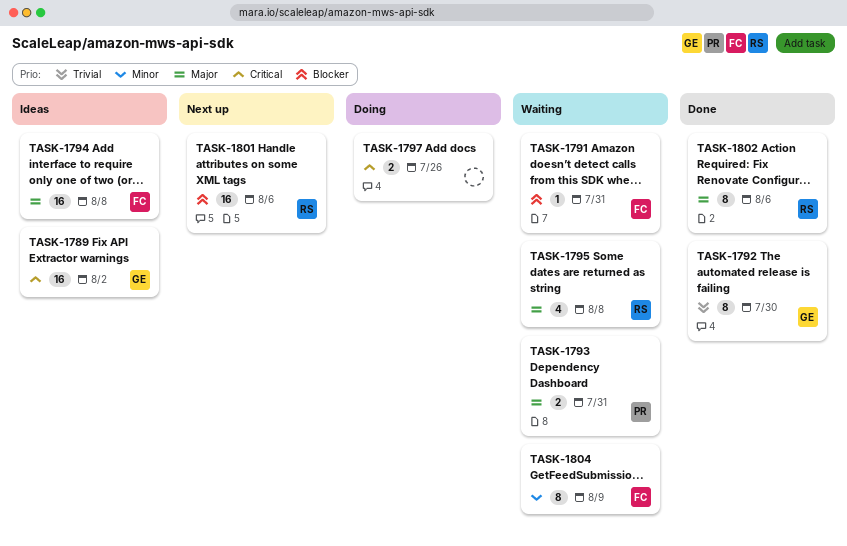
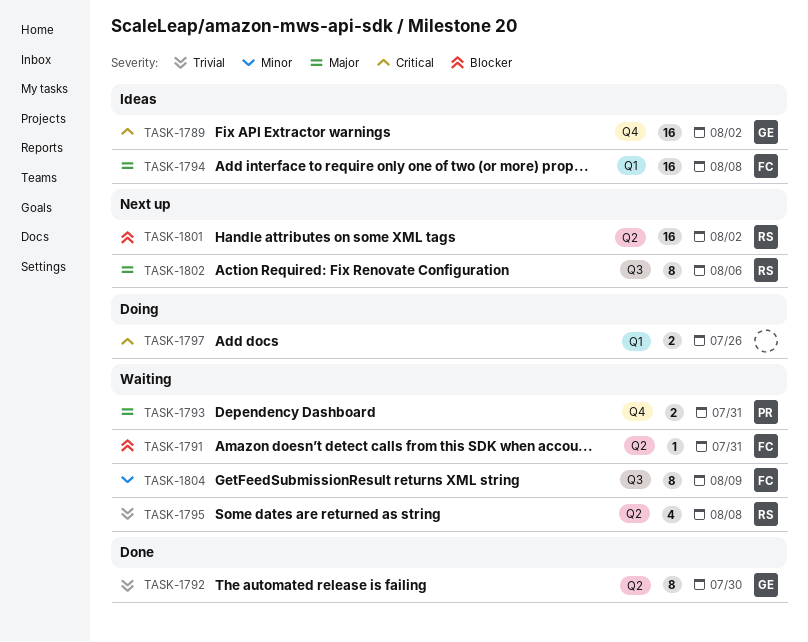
TASK-1795, priority: Major -> Trivial
TASK-1801, due: Aug 6 -> Aug 2
TASK-1802, status: Done -> Next up

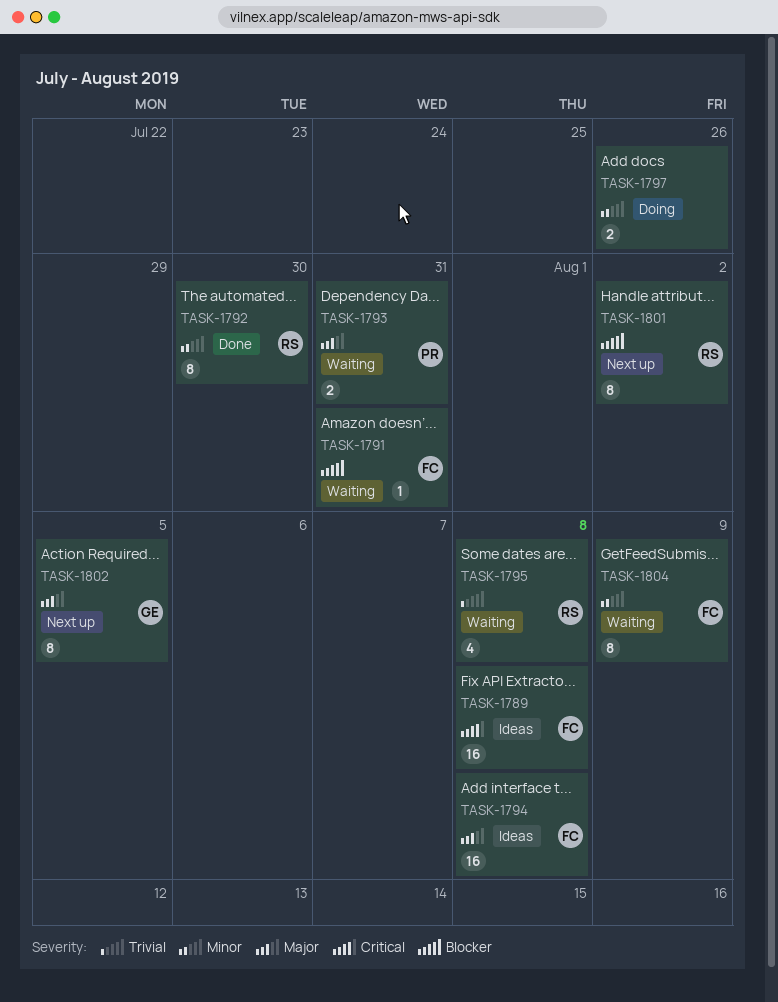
TASK-1789, owner: GE -> FC
TASK-1789, due: Aug 2 -> Aug 8
TASK-1792, owner: GE -> RS
TASK-1792, priority: Trivial -> Minor
TASK-1797, priority: Critical -> Minor
TASK-1801, estimate: 16 -> 8
TASK-1802, owner: RS -> GE
TASK-1802, due: Aug 6 -> Aug 5

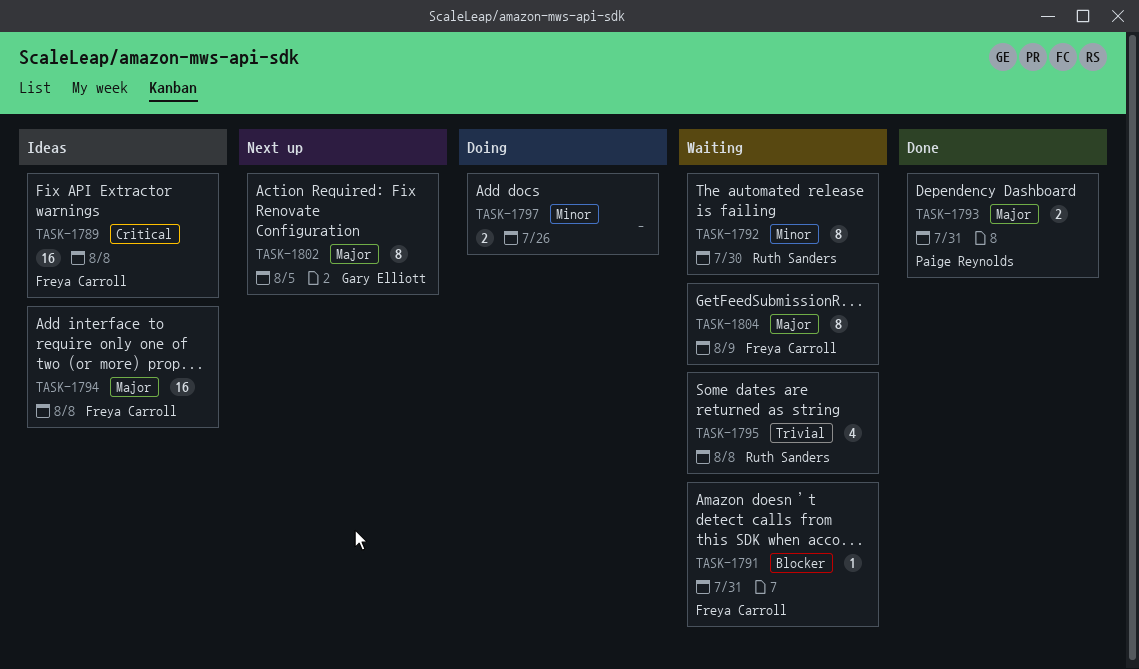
TASK-1792, status: Done -> Waiting
TASK-1793, status: Waiting -> Done
TASK-1801: present -> none
TASK-1804, priority: Minor -> Major

